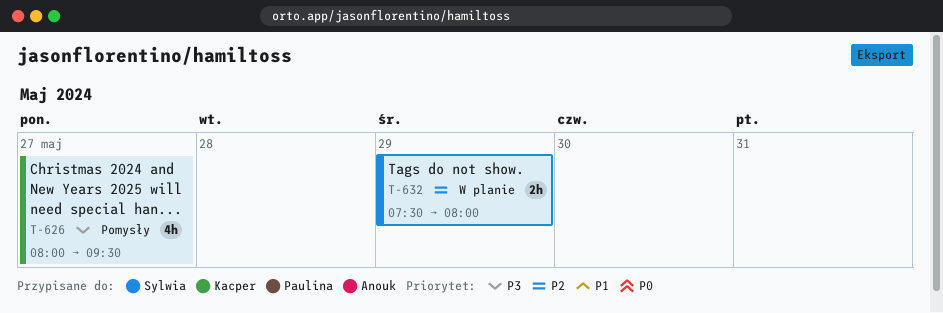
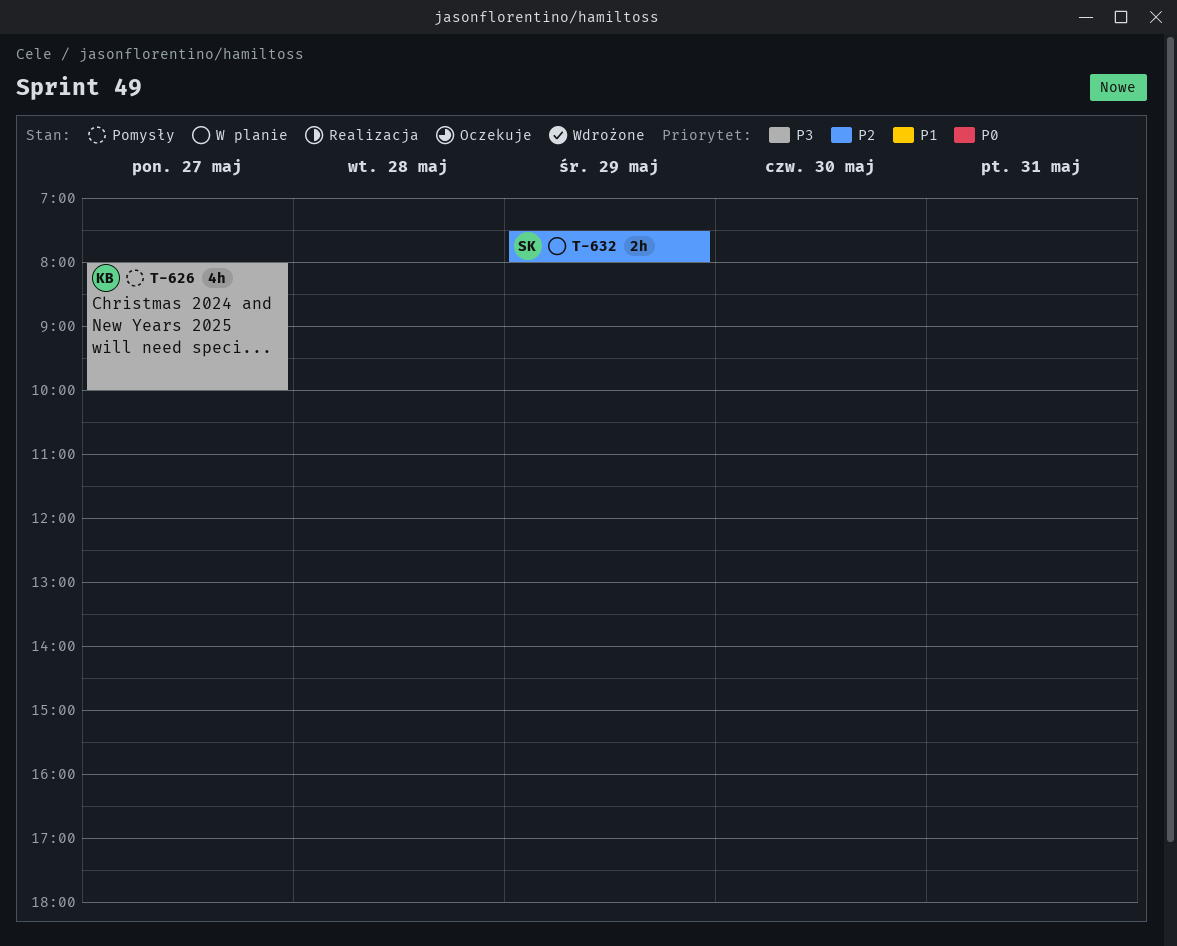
T-626, ends: 09:30 -> 10:00

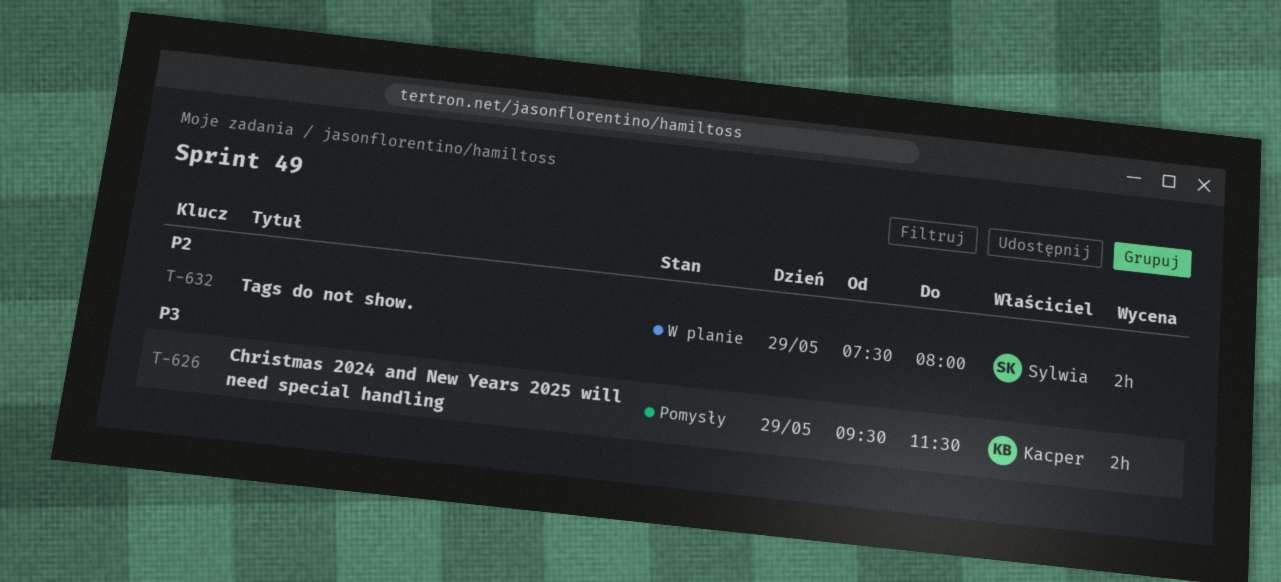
T-626, estimate: 4h -> 2h
T-626, day: May 27 -> May 29
T-626, begins: 08:00 -> 09:30
T-626, ends: 10:00 -> 11:30

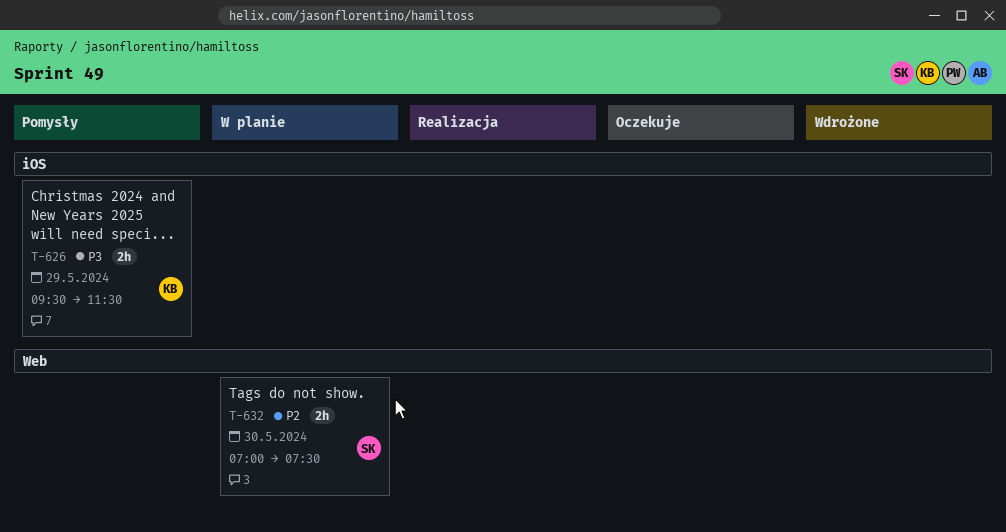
T-632, day: May 29 -> May 30
T-632, begins: 07:30 -> 07:00
T-632, ends: 08:00 -> 07:30

